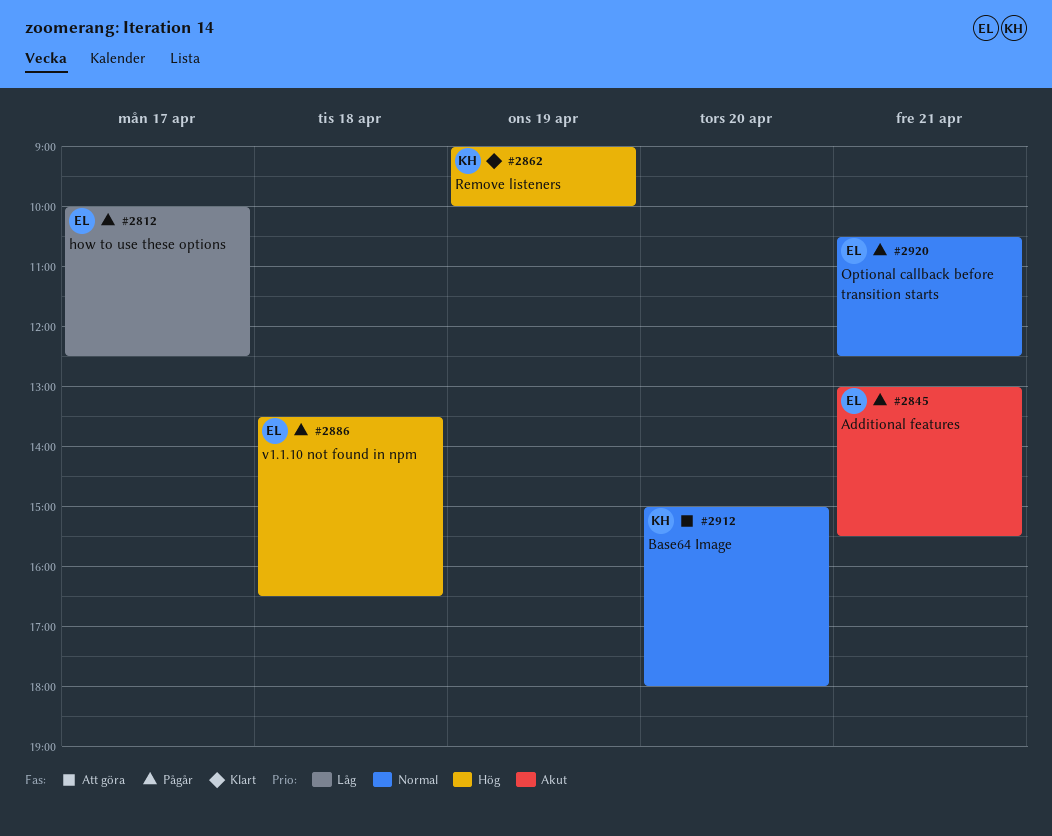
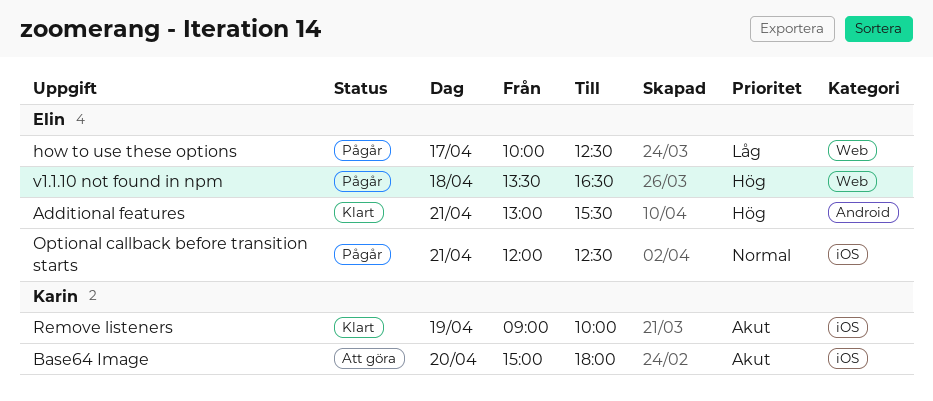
Additional features, status: Pågår -> Klart
Additional features, priority: Akut -> Hög
Base64 Image, priority: Normal -> Akut
Optional callback before transition starts, begins: 10:30 -> 12:00
Remove listeners, priority: Hög -> Akut

